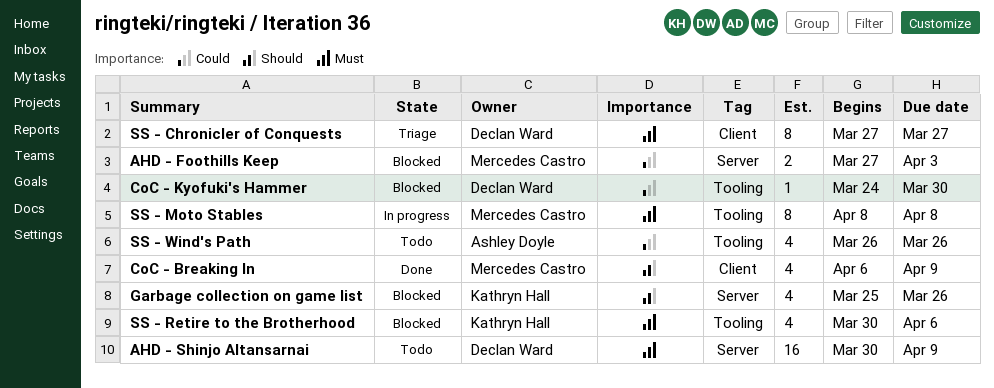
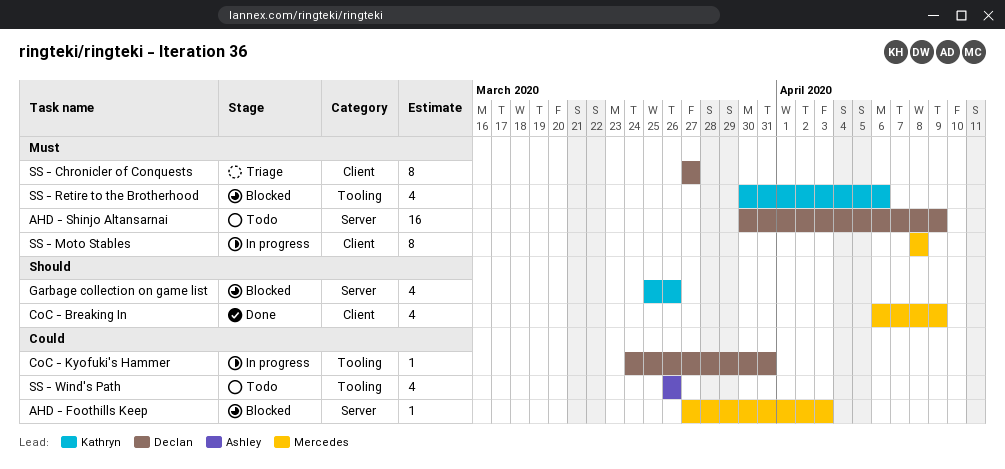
AHD - Foothills Keep, estimate: 2 -> 1
CoC - Kyofuki's Hammer, status: Blocked -> In progress
CoC - Kyofuki's Hammer, due: Mar 30 -> Mar 31
SS - Moto Stables, label: Tooling -> Client

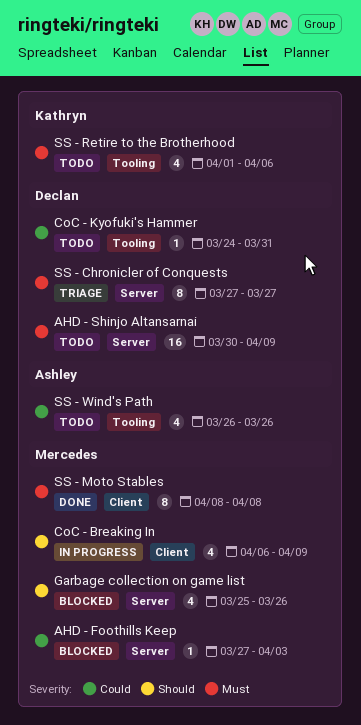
CoC - Breaking In, status: Done -> In progress
CoC - Kyofuki's Hammer, status: In progress -> Todo
Garbage collection on game list, owner: Kathryn -> Mercedes
SS - Chronicler of Conquests, label: Client -> Server
SS - Moto Stables, status: In progress -> Done
SS - Retire to the Brotherhood, status: Blocked -> Todo
SS - Retire to the Brotherhood, start: Mar 30 -> Apr 1

